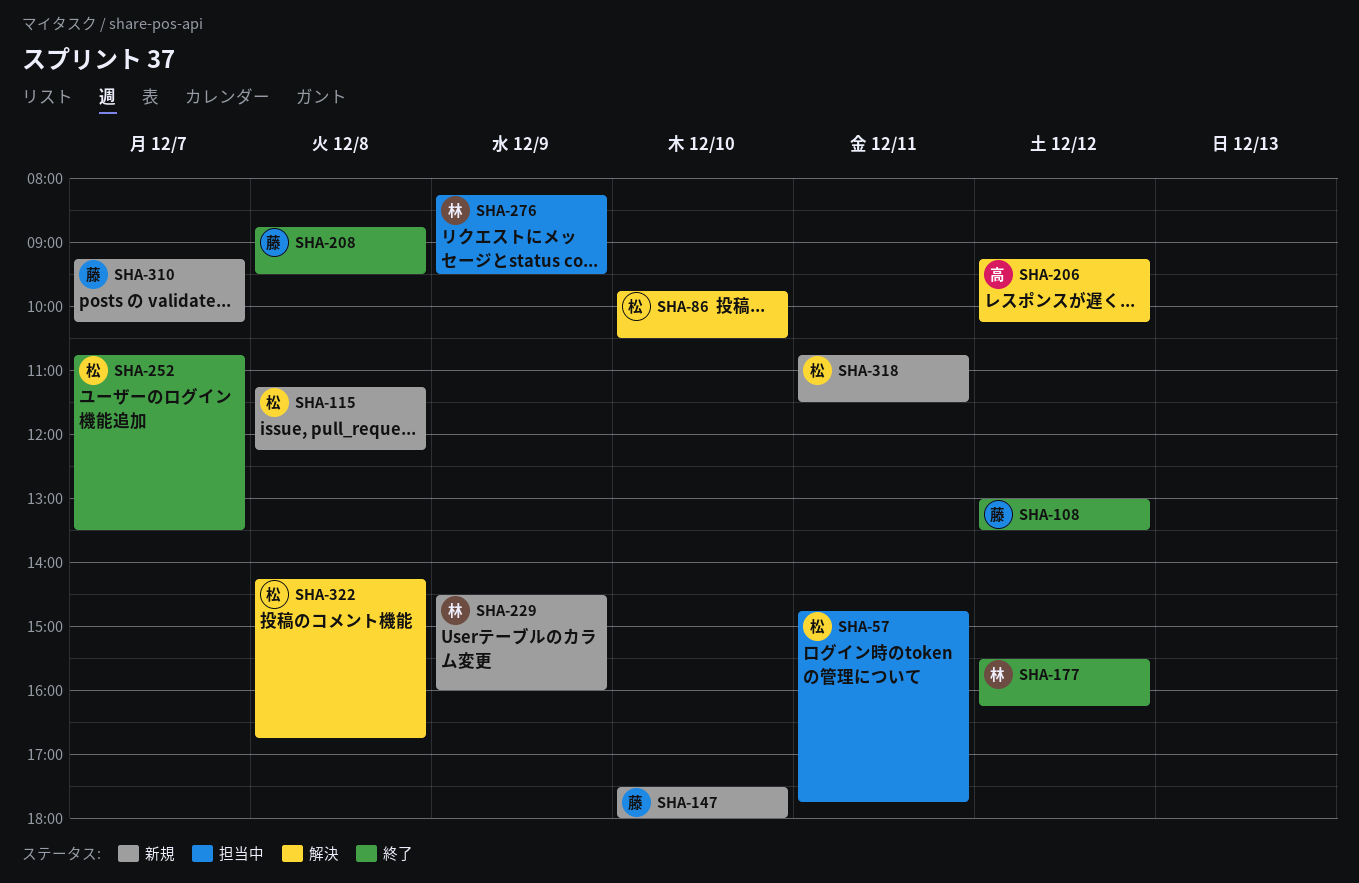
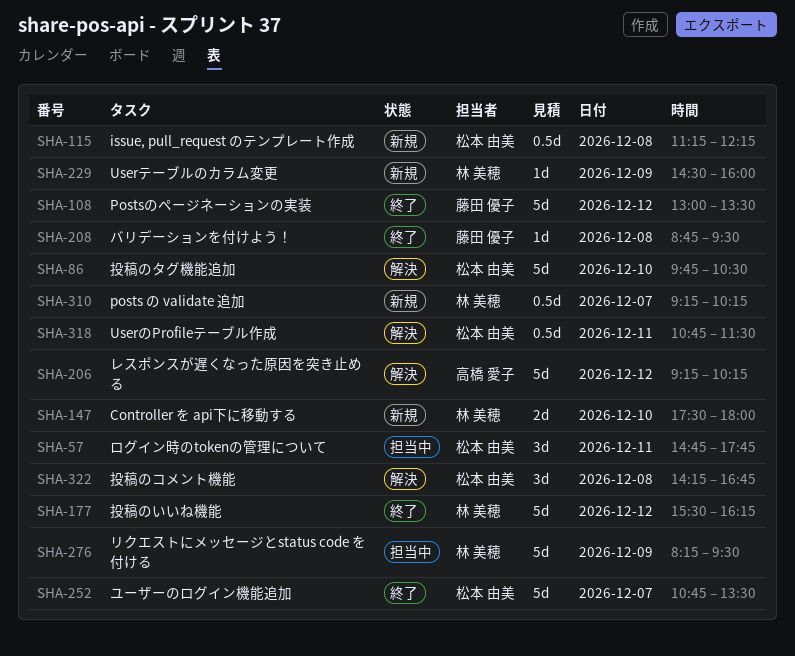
SHA-147, owner: 藤田 優子 -> 林 美穂
SHA-310, owner: 藤田 優子 -> 林 美穂
SHA-318, status: 新規 -> 解決

